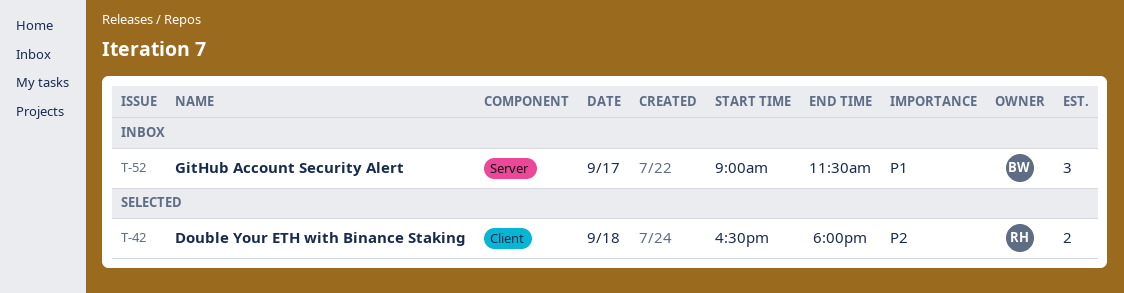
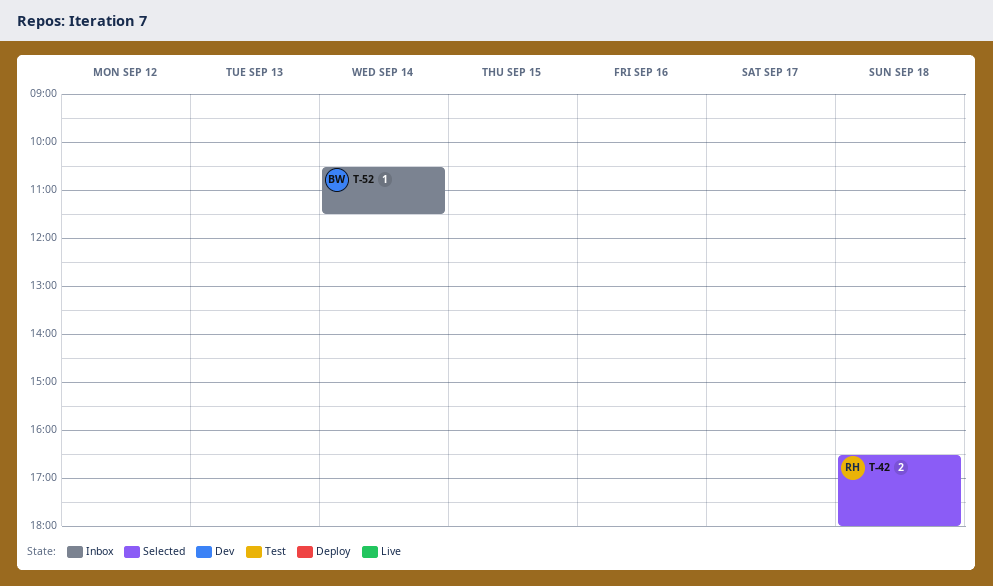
T-52, estimate: 3 -> 1
T-52, day: Sep 17 -> Sep 14
T-52, begins: 09:00 -> 10:30

